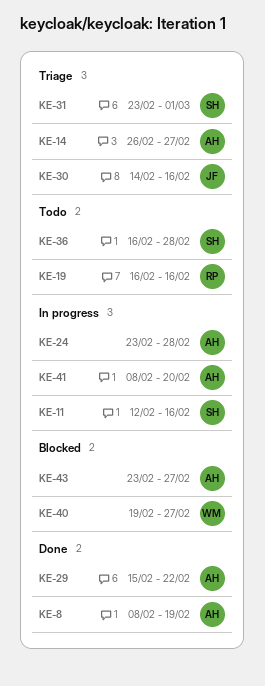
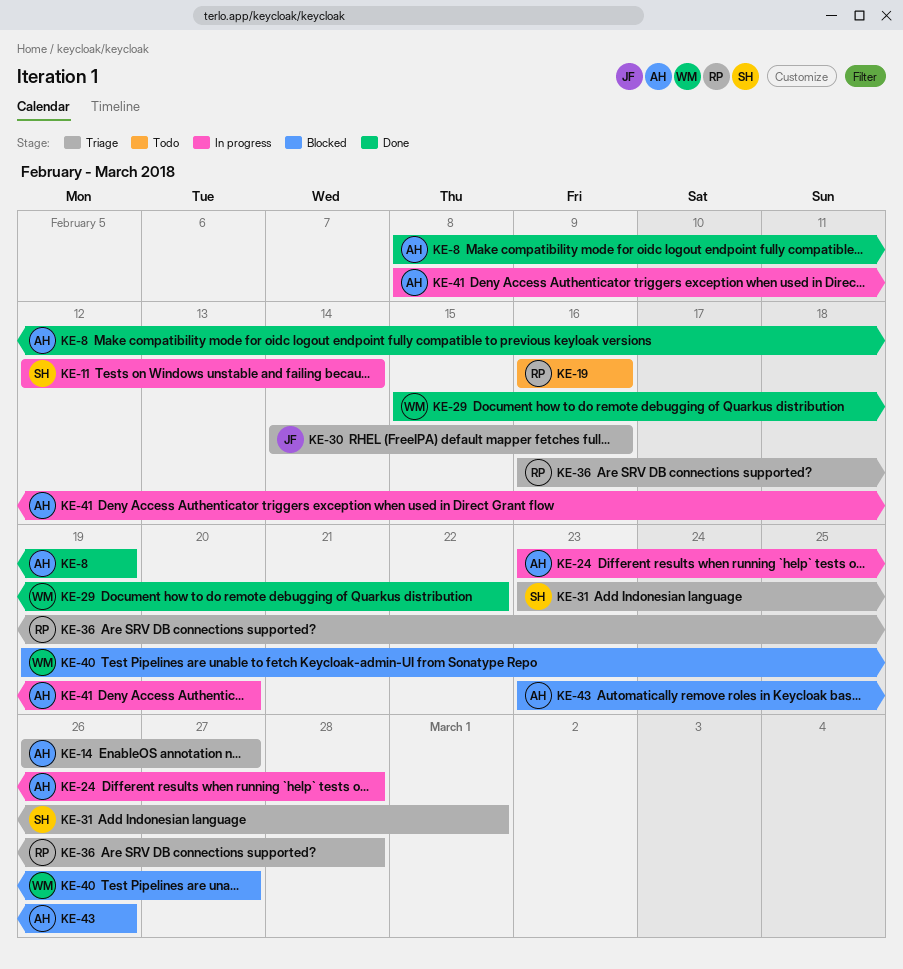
KE-11, due: Feb 16 -> Feb 14
KE-29, owner: AH -> WM
KE-36, status: Todo -> Triage
KE-36, owner: SH -> RP
KE-43, due: Feb 27 -> Feb 26

